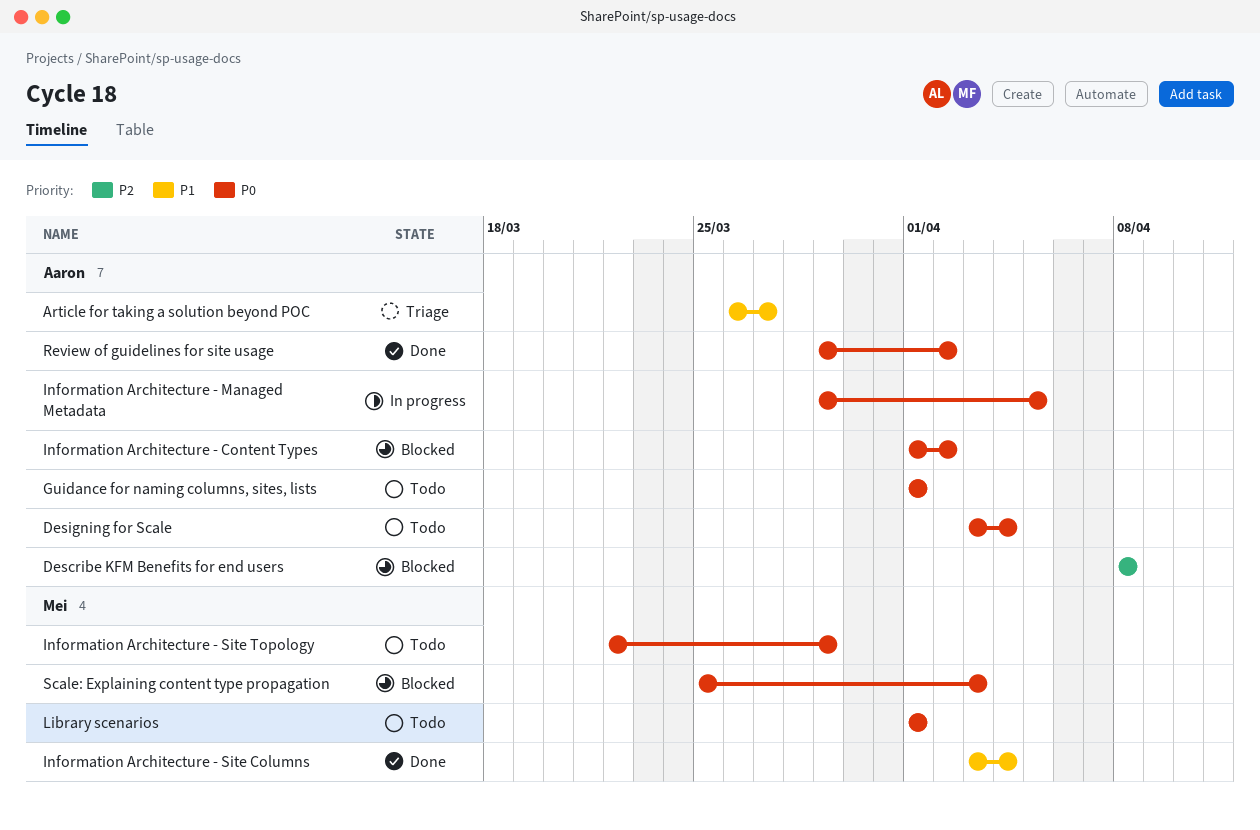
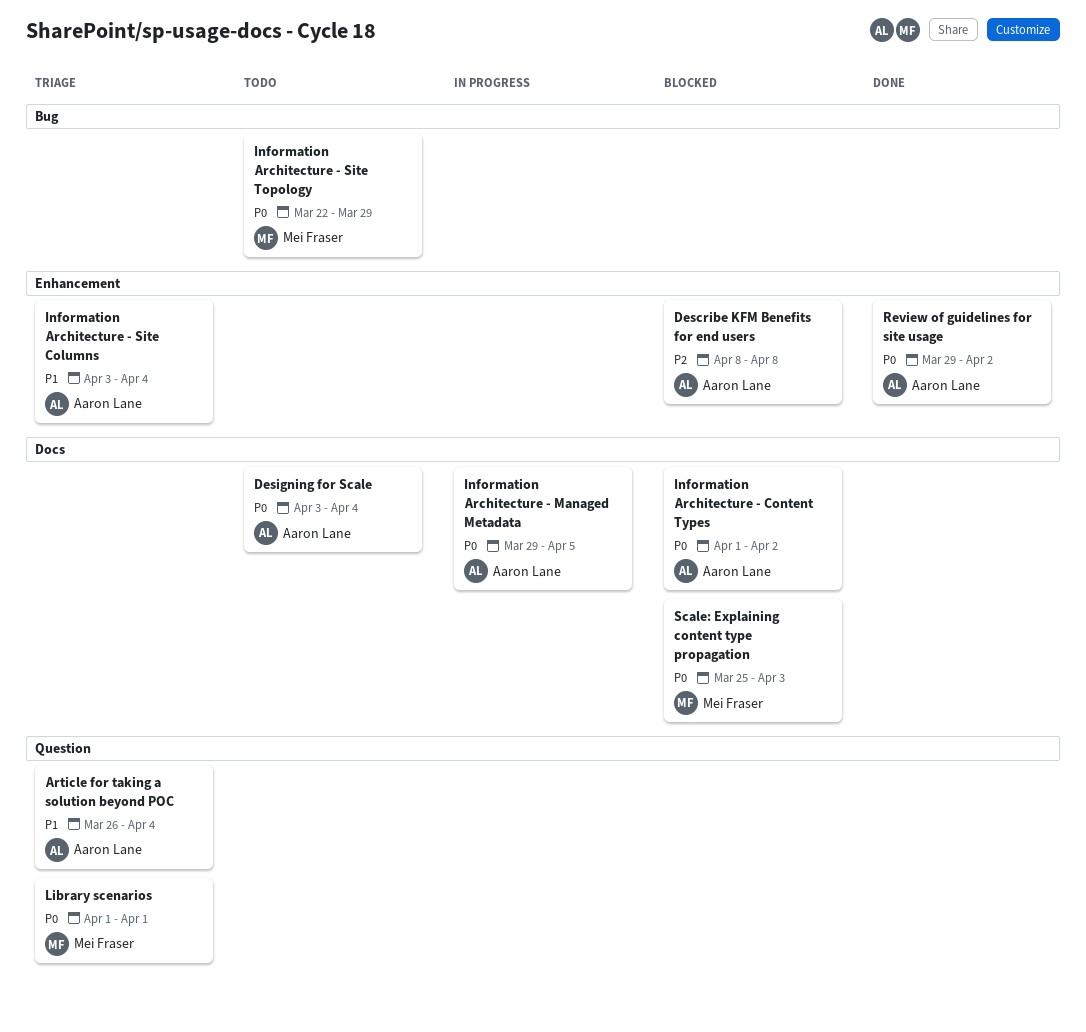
Article for taking a solution beyond POC, due: Mar 27 -> Apr 4
Guidance for naming columns, sites, lists: present -> none
Information Architecture - Site Columns, status: Done -> Triage
Information Architecture - Site Columns, owner: Mei Fraser -> Aaron Lane
Library scenarios, status: Todo -> Triage

